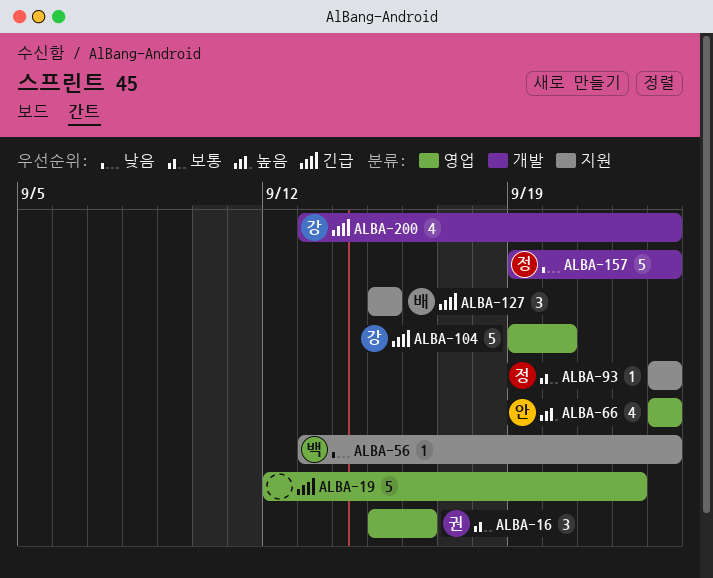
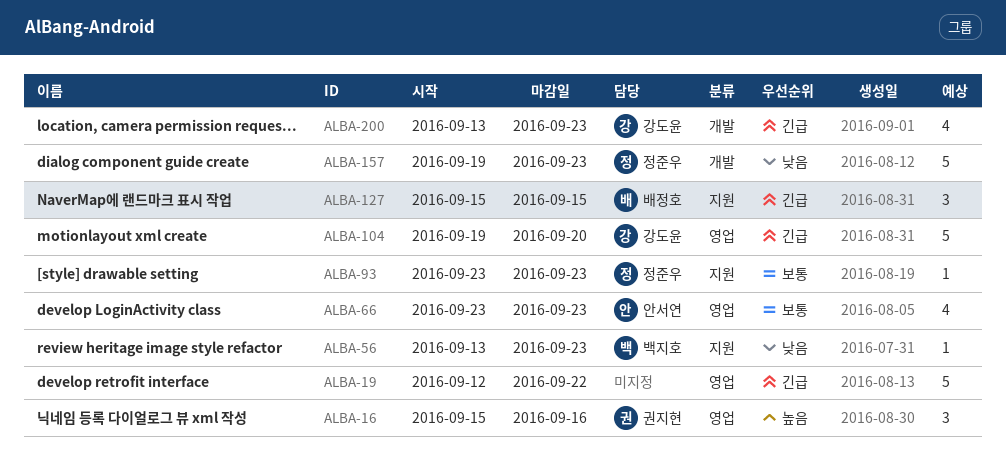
ALBA-16, priority: 보통 -> 높음
ALBA-66, priority: 높음 -> 보통

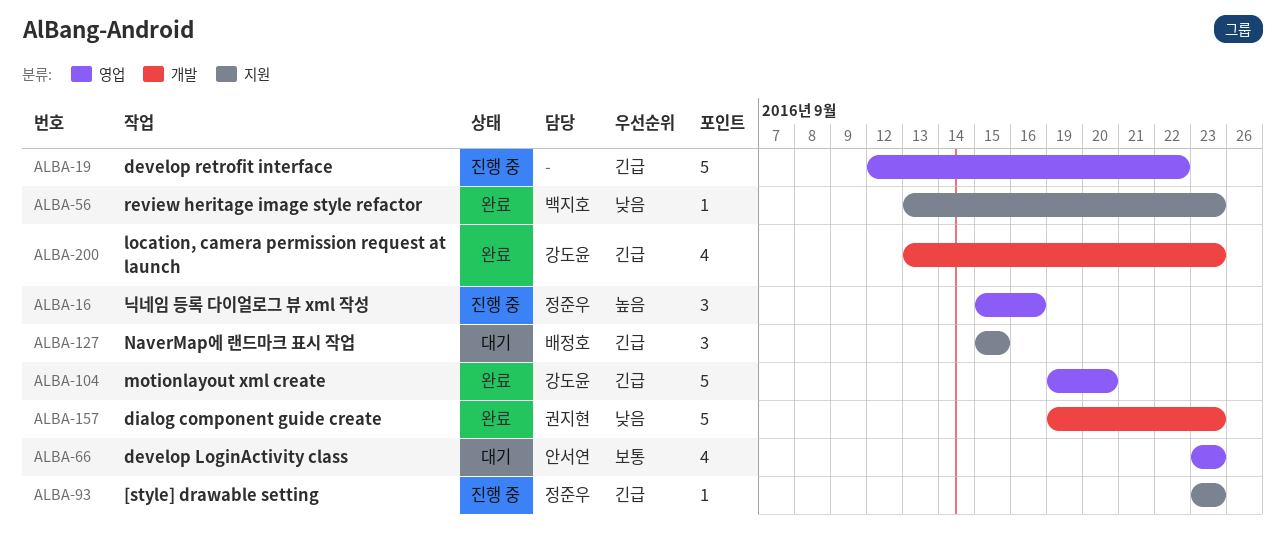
ALBA-16, owner: 권지현 -> 정준우
ALBA-93, priority: 보통 -> 긴급
ALBA-157, owner: 정준우 -> 권지현

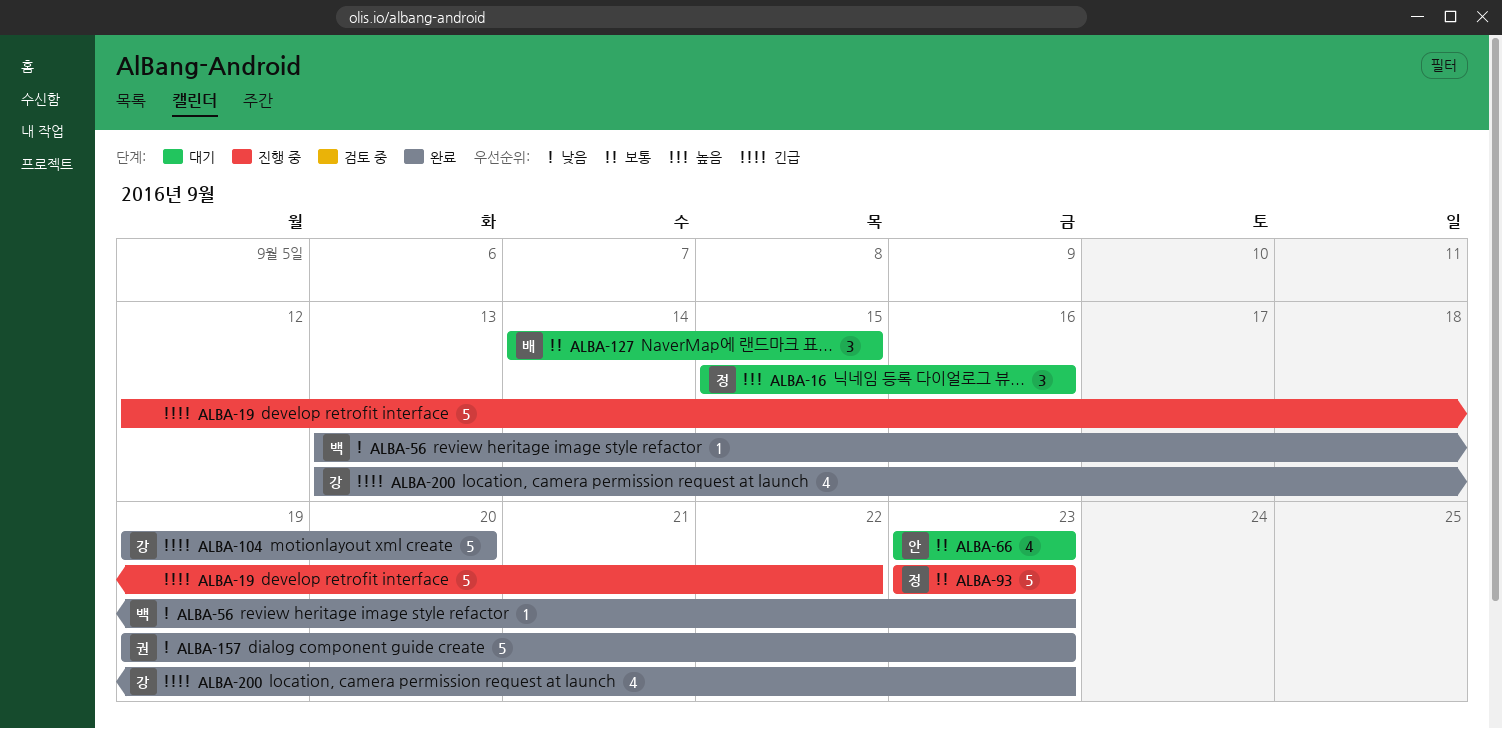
ALBA-16, status: 진행 중 -> 대기
ALBA-93, priority: 긴급 -> 보통
ALBA-93, estimate: 1 -> 5
ALBA-127, priority: 긴급 -> 보통
ALBA-127, start: Sep 15 -> Sep 14

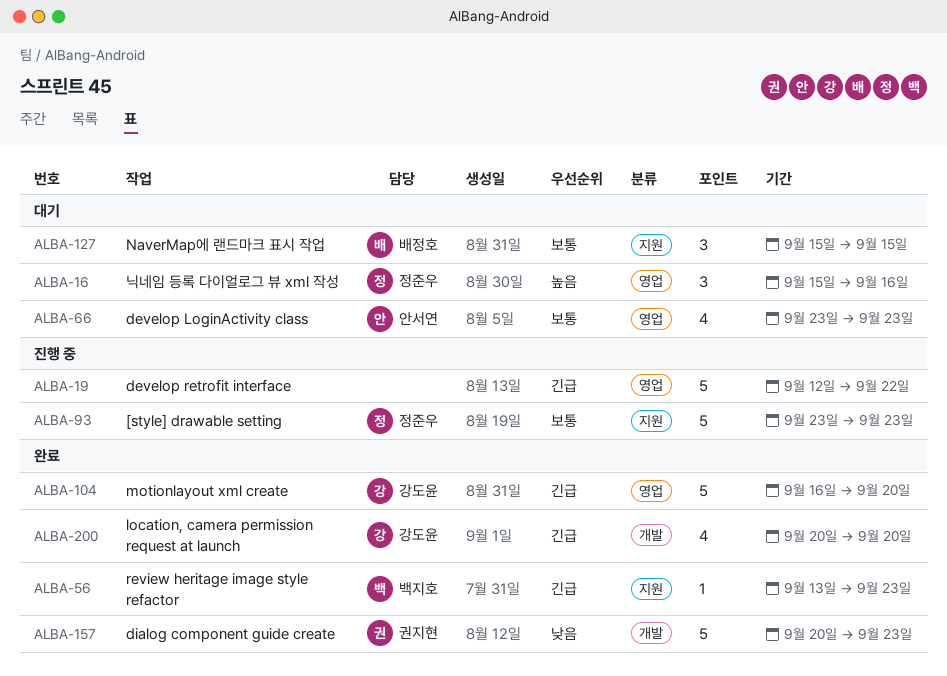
ALBA-56, priority: 낮음 -> 긴급
ALBA-104, start: Sep 19 -> Sep 16
ALBA-127, start: Sep 14 -> Sep 15
ALBA-157, start: Sep 19 -> Sep 20
ALBA-200, start: Sep 13 -> Sep 20
ALBA-200, due: Sep 23 -> Sep 20

